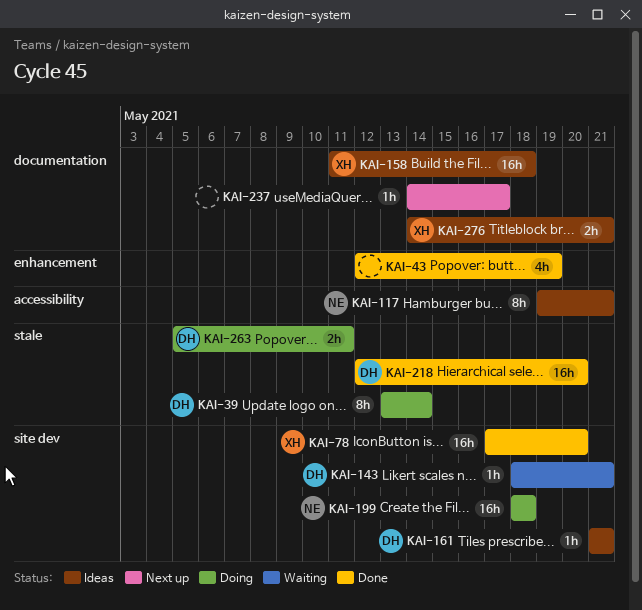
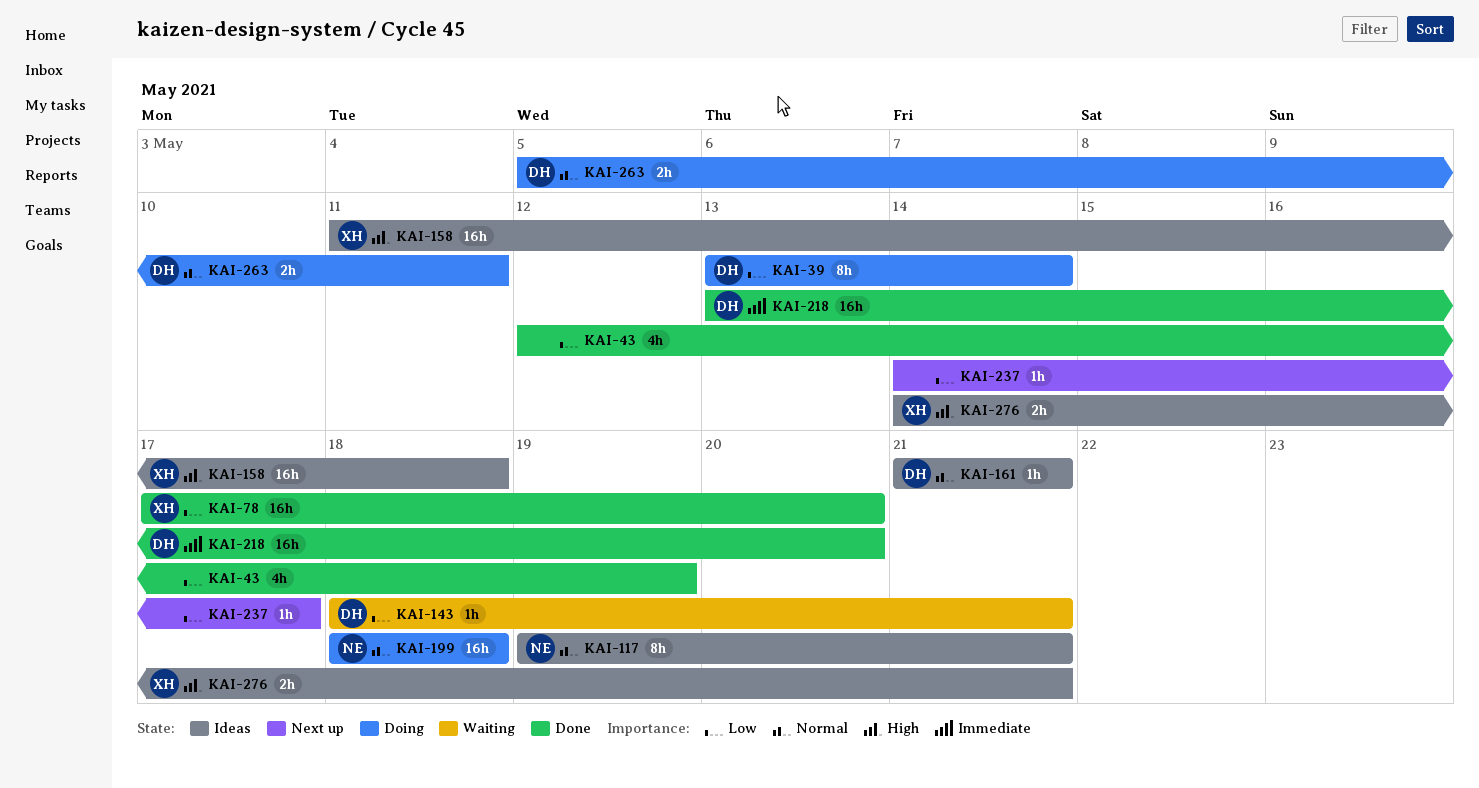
KAI-218, start: May 12 -> May 13

